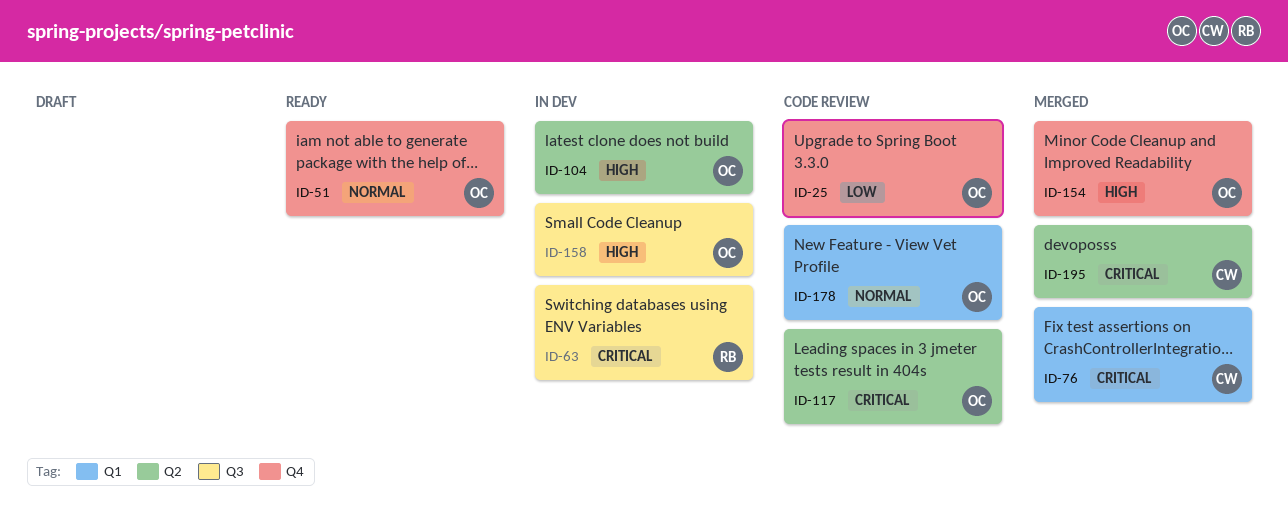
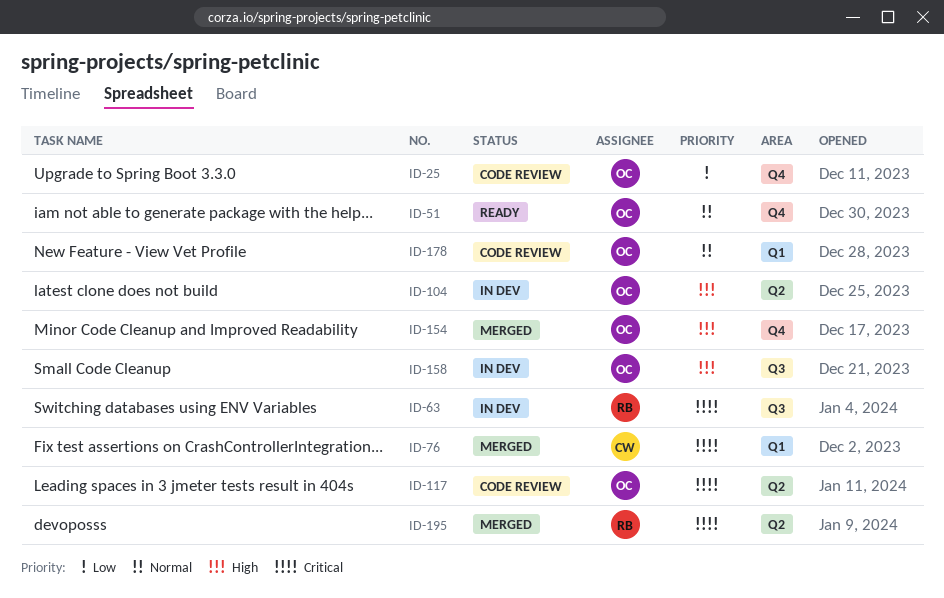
ID-195, owner: CW -> RB

